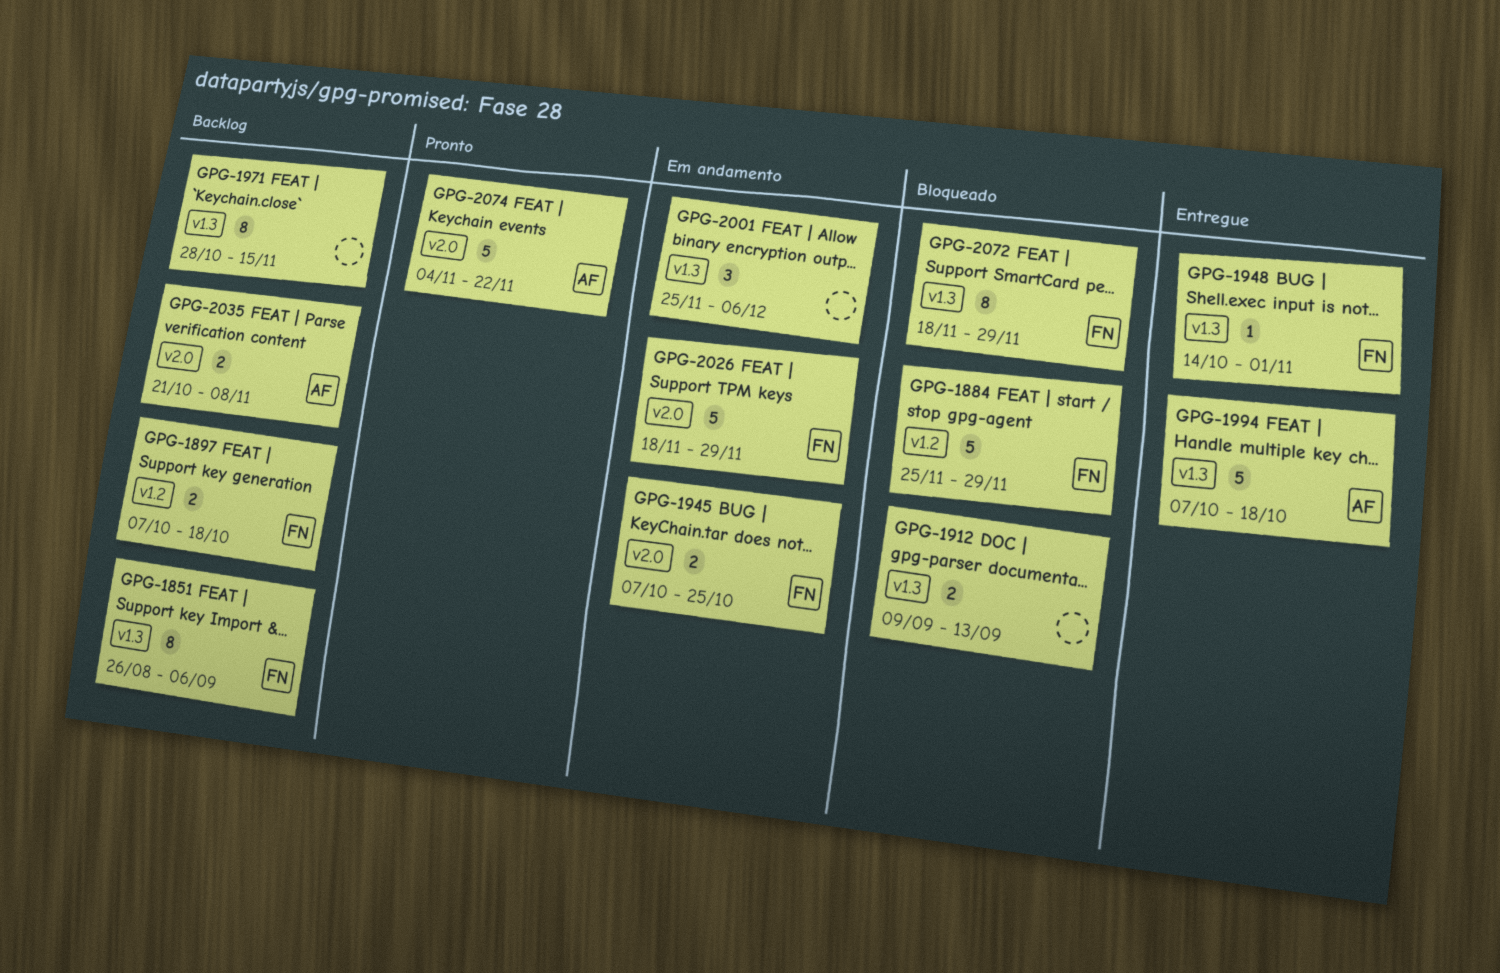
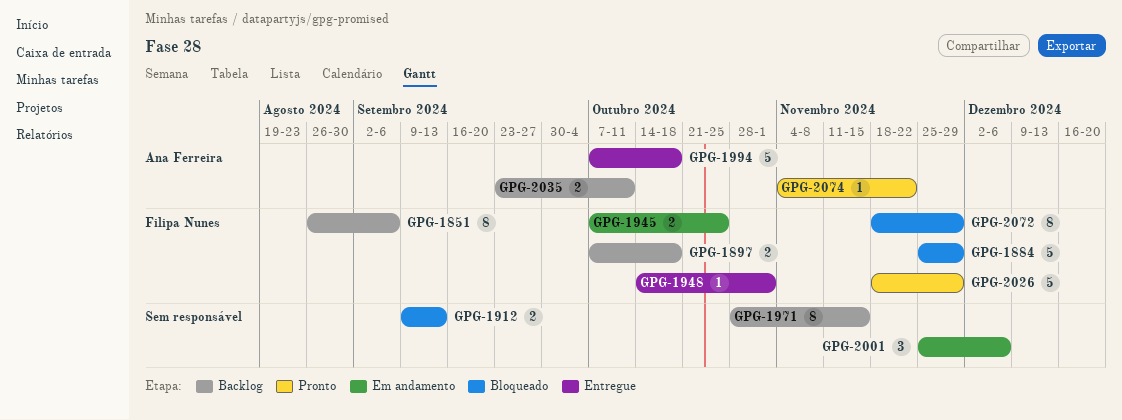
GPG-2026, status: Em andamento -> Pronto
GPG-2035, start: Oct 21 -> Sep 23
GPG-2035, due: Nov 8 -> Oct 11
GPG-2074, estimate: 5 -> 1

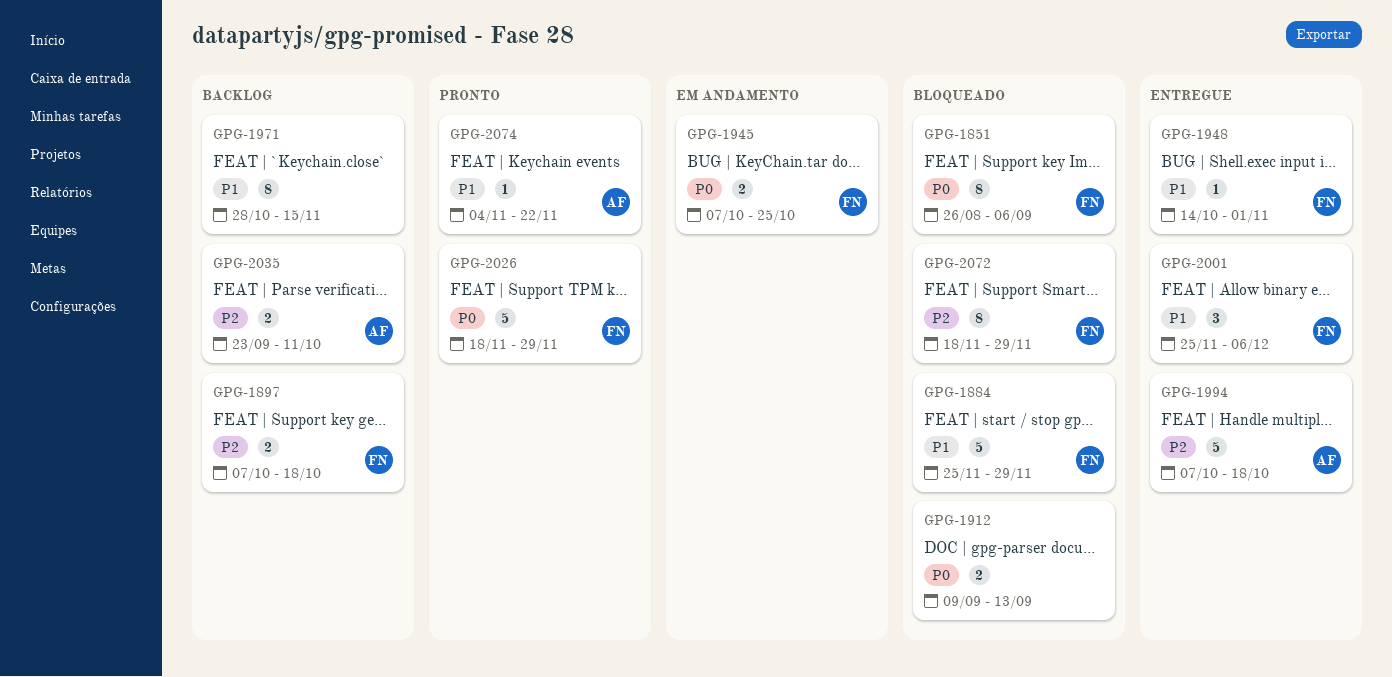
GPG-1851, status: Backlog -> Bloqueado
GPG-2001, status: Em andamento -> Entregue
GPG-2001, owner: none -> Filipa Nunes

